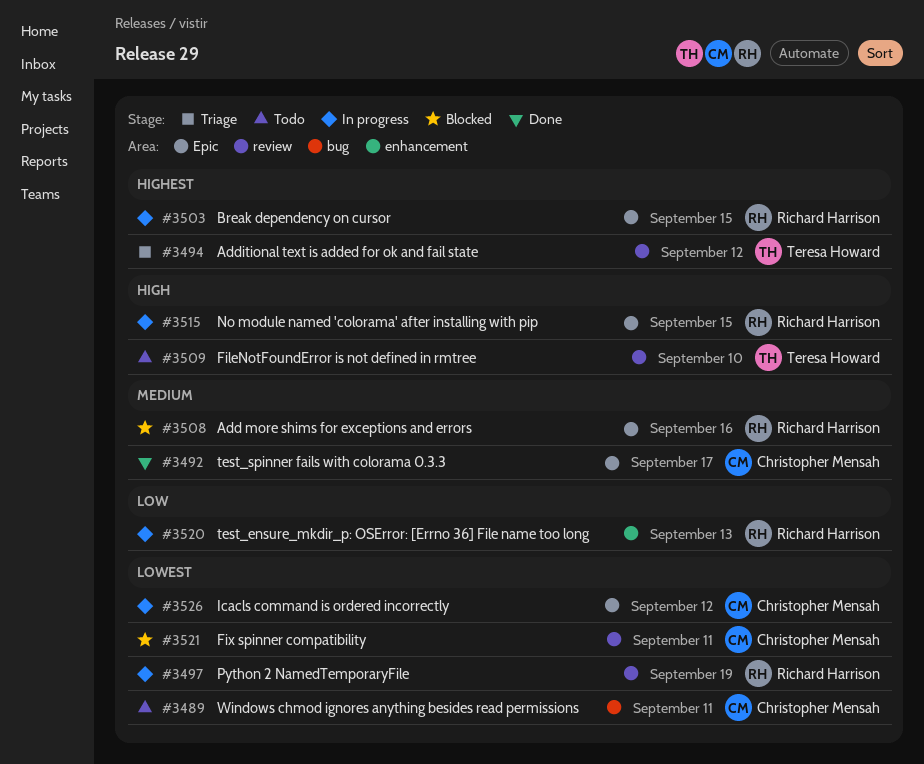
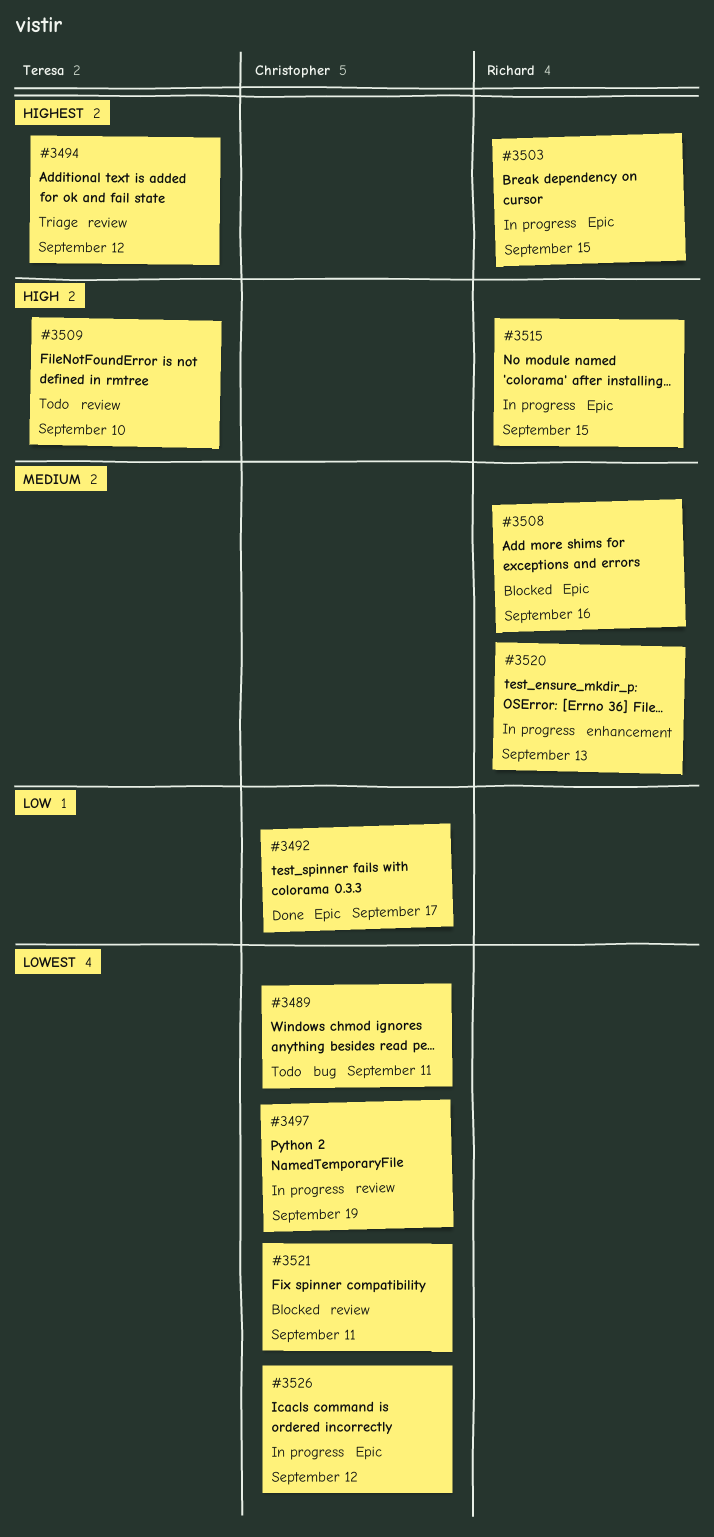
#3492, priority: Medium -> Low
#3497, owner: Richard Harrison -> Christopher Mensah
#3520, priority: Low -> Medium

